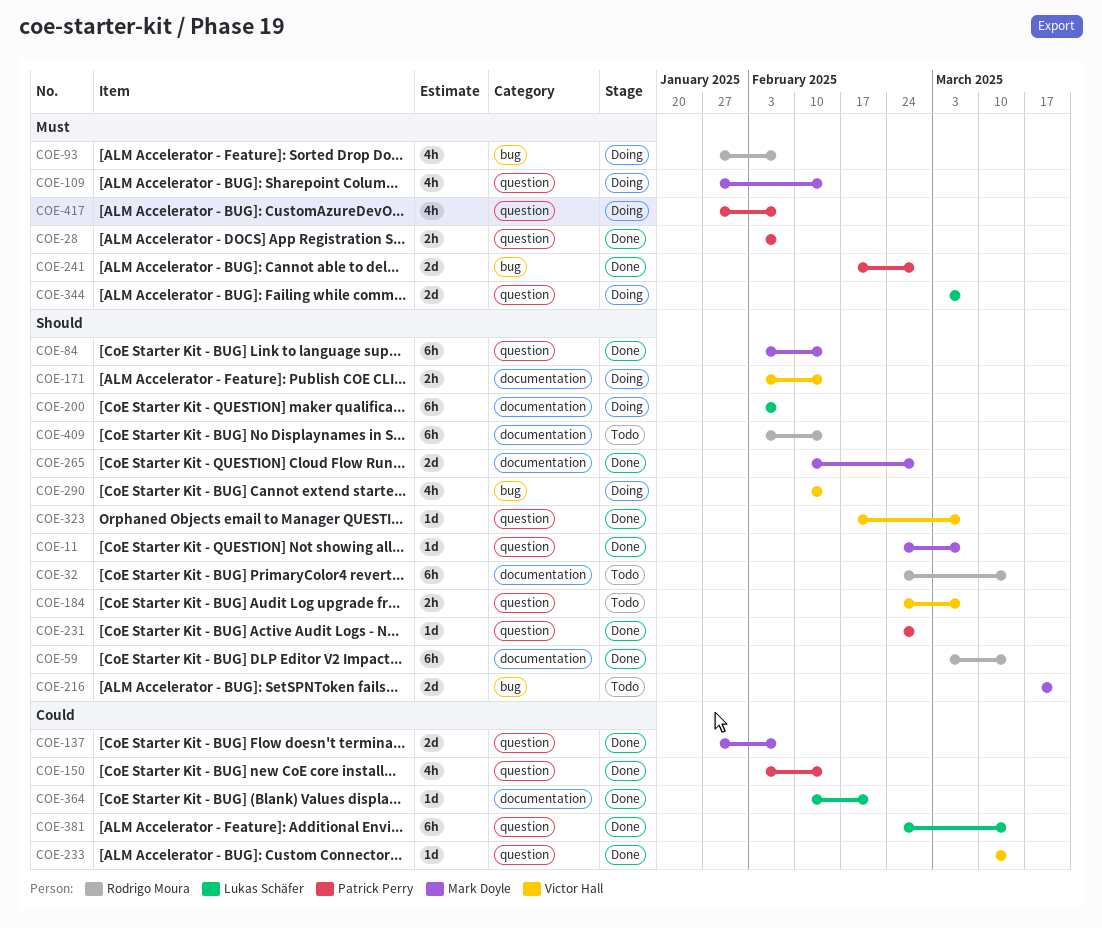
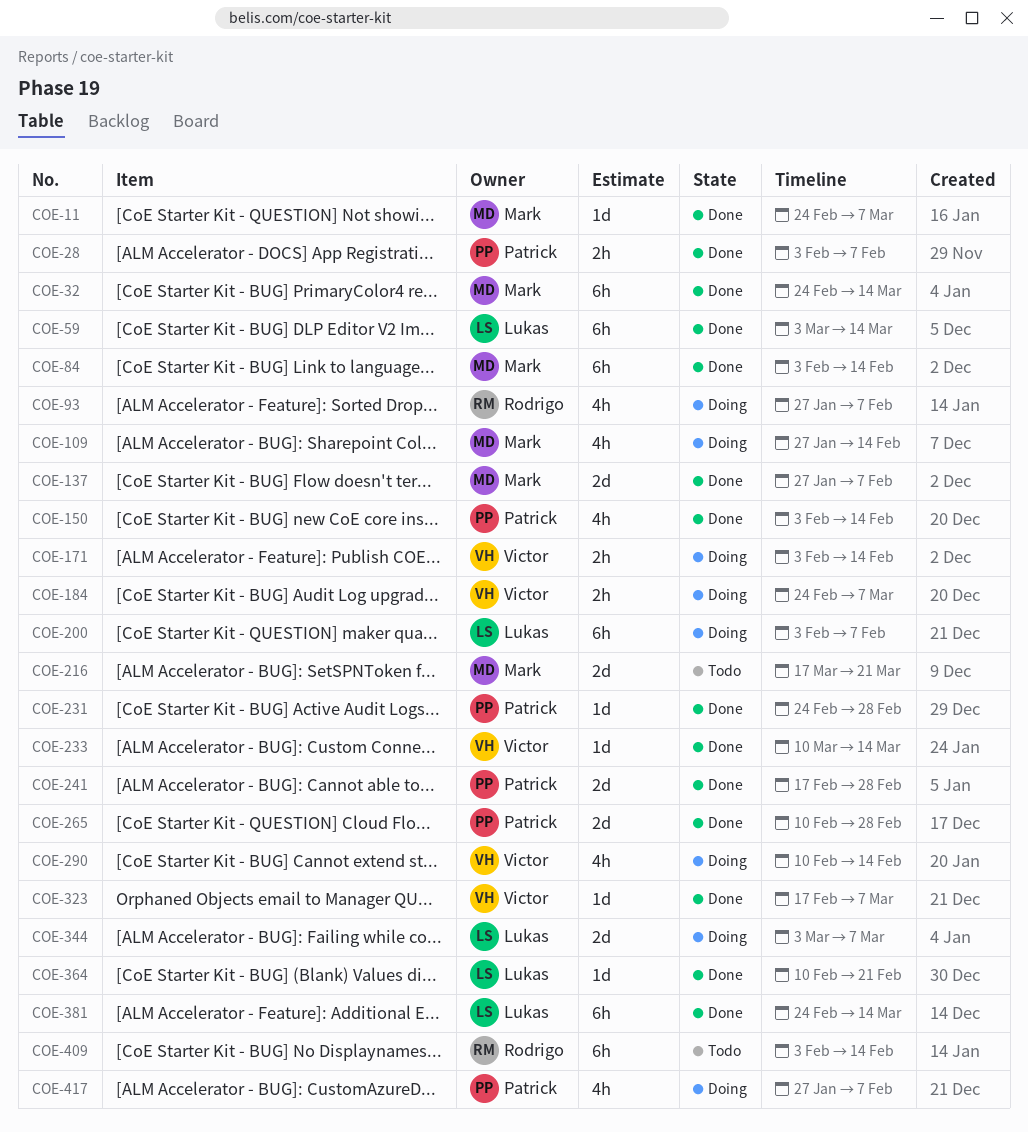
COE-32, status: Todo -> Done
COE-32, owner: Rodrigo Moura -> Mark Doyle
COE-59, owner: Rodrigo Moura -> Lukas Schäfer
COE-184, status: Todo -> Doing
COE-265, owner: Mark Doyle -> Patrick Perry

